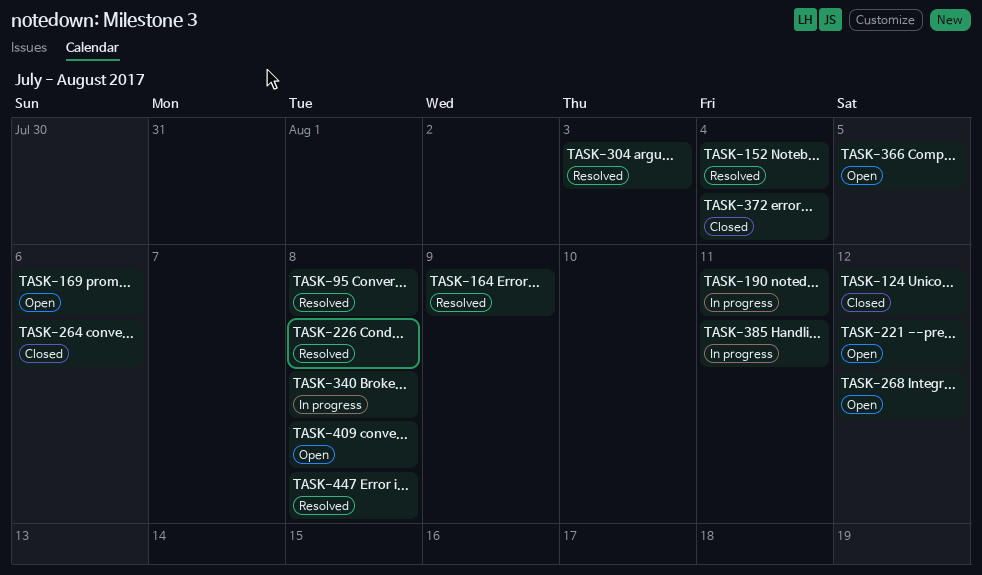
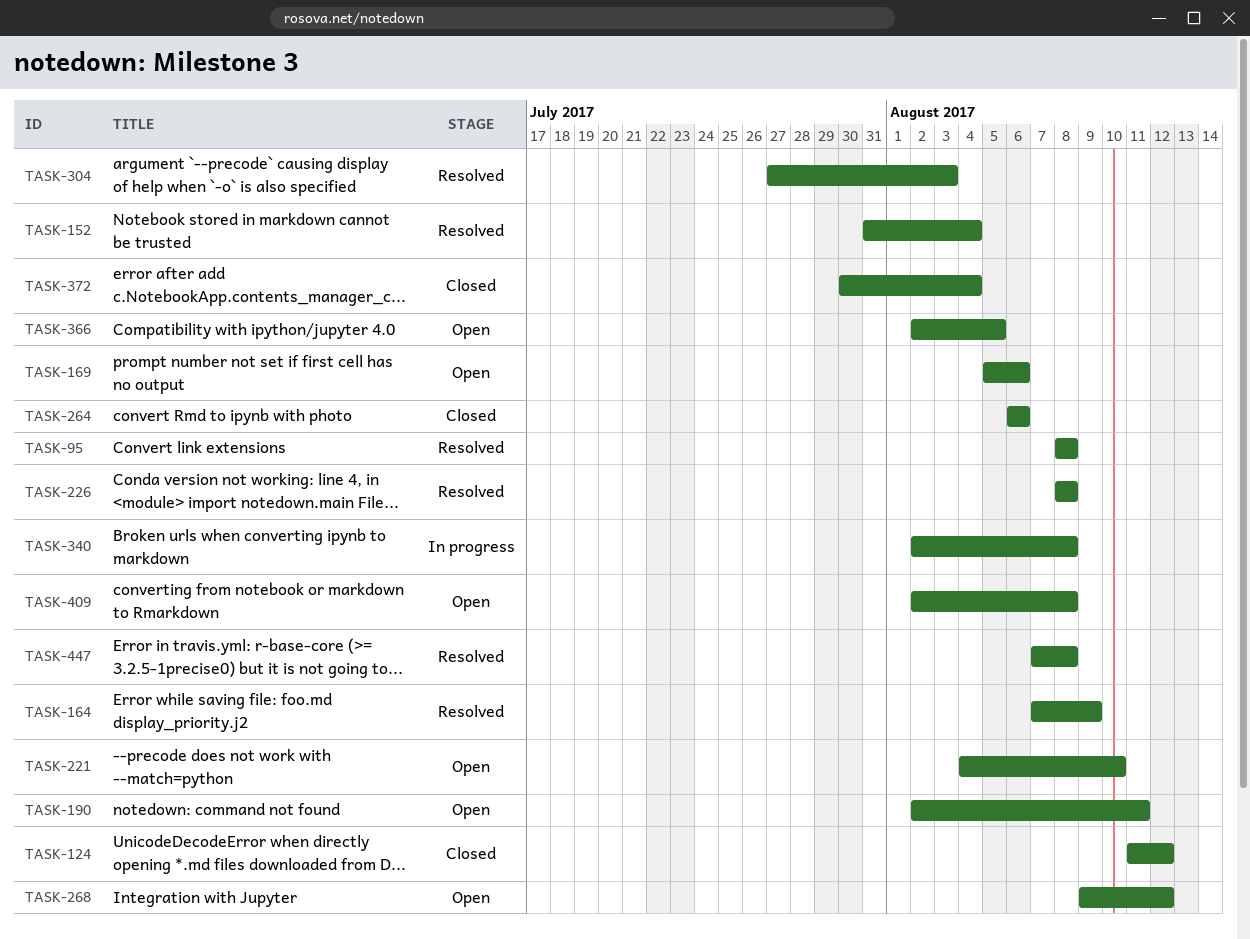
TASK-190, status: In progress -> Open
TASK-221, due: Aug 12 -> Aug 10
TASK-385: present -> none

